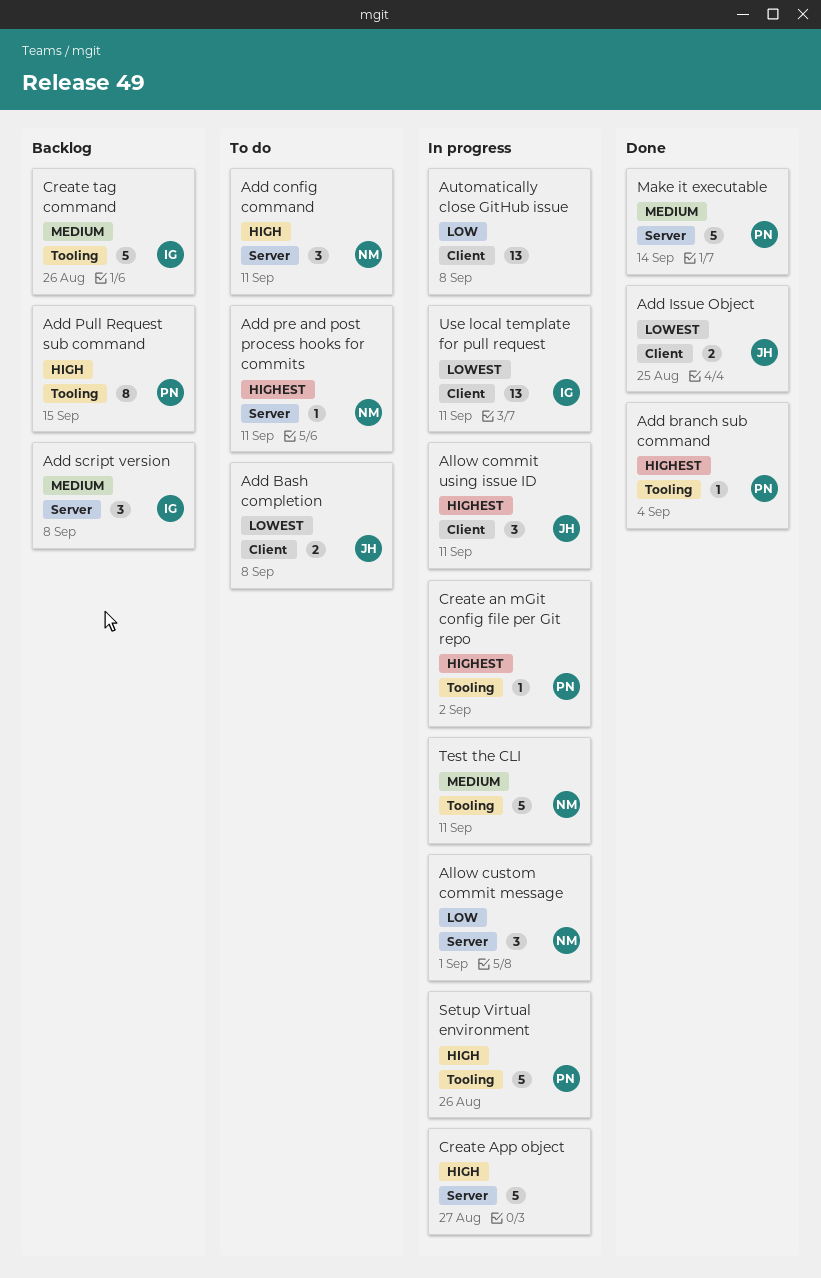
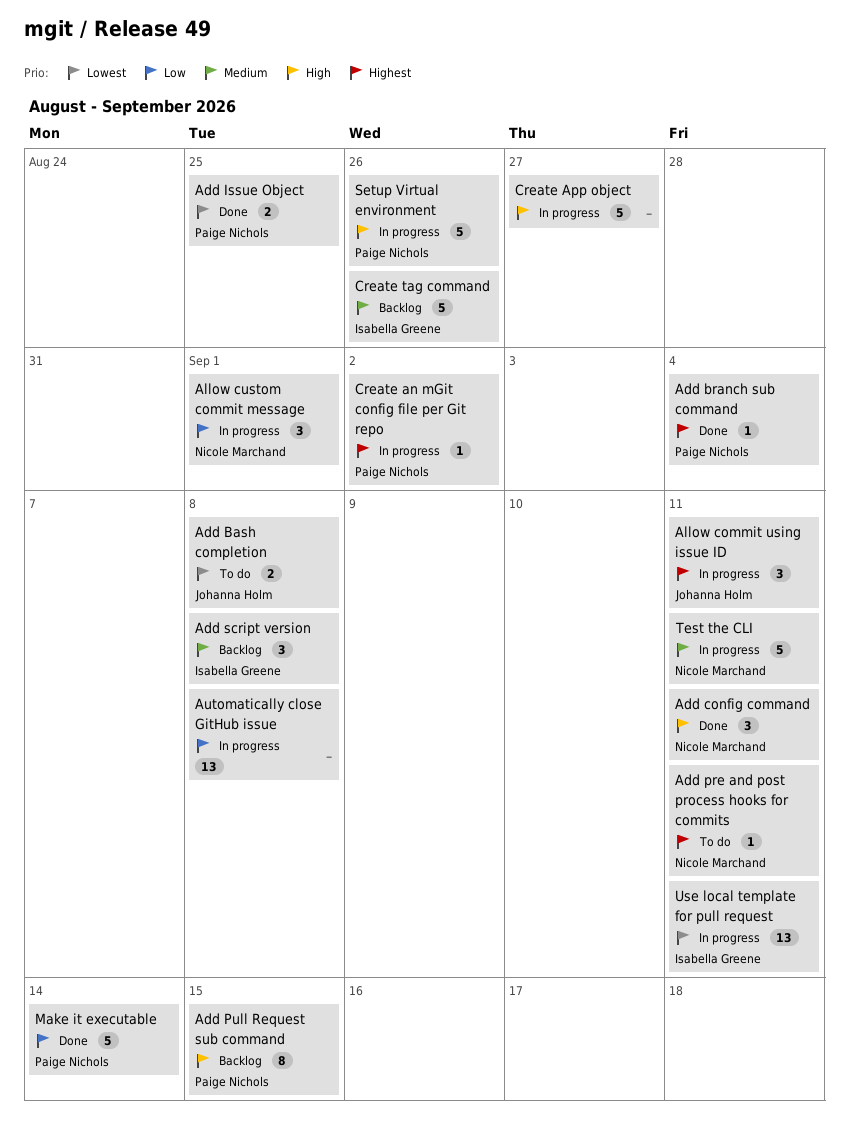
Add config command, status: To do -> Done
Add Issue Object, owner: Johanna Holm -> Paige Nichols
Make it executable, priority: Medium -> Low

